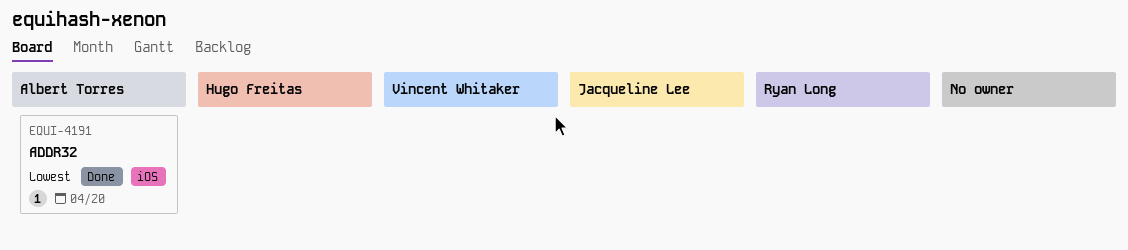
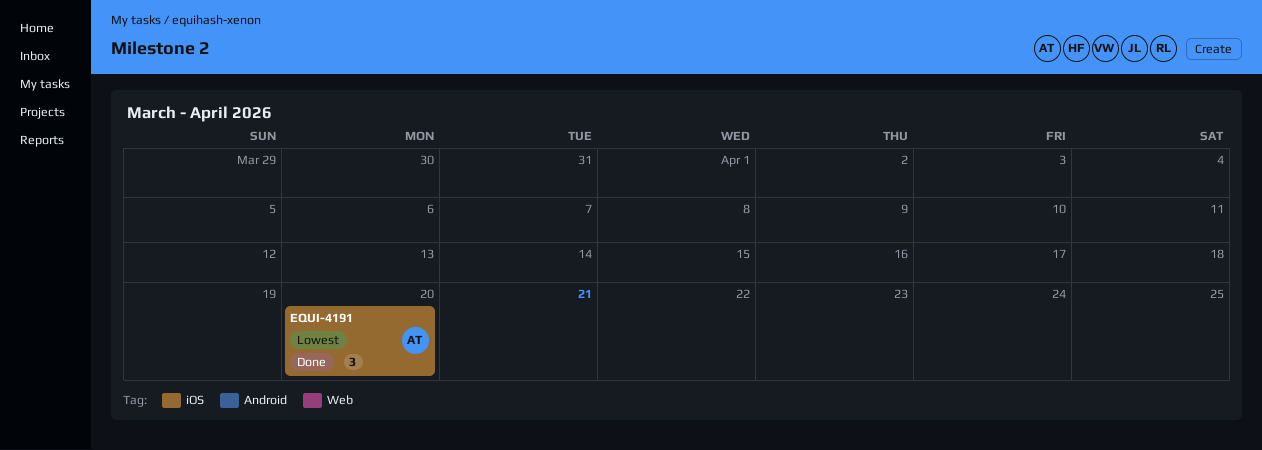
EQUI-4191, estimate: 1 -> 3

